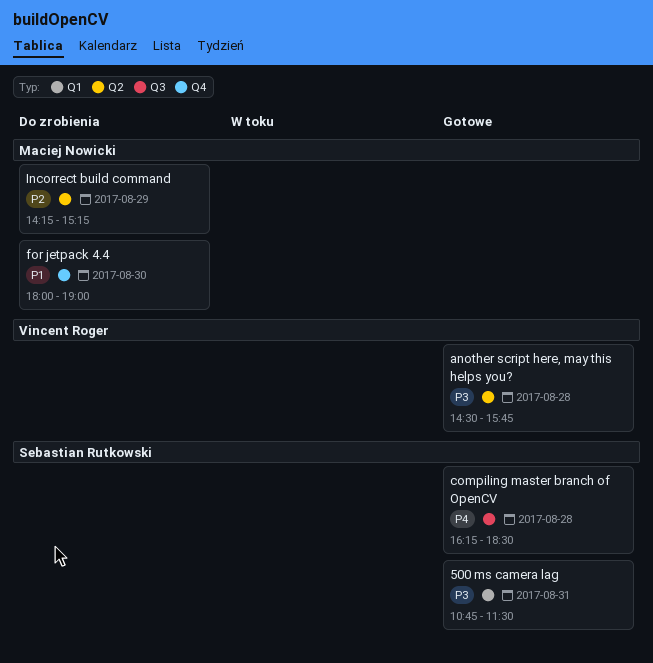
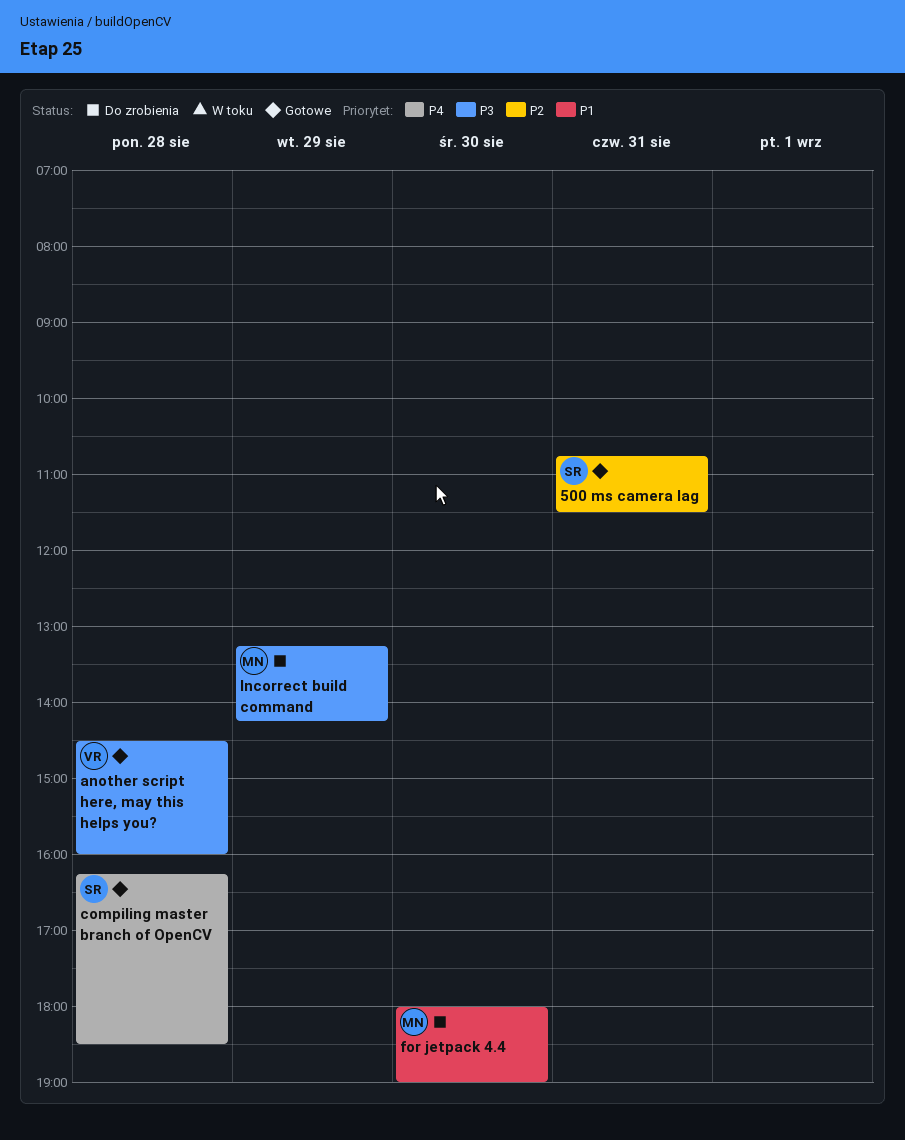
500 ms camera lag, priority: P3 -> P2
another script here, may this helps you?, ends: 15:45 -> 16:00
Incorrect build command, priority: P2 -> P3
Incorrect build command, begins: 14:15 -> 13:15
Incorrect build command, ends: 15:15 -> 14:15

